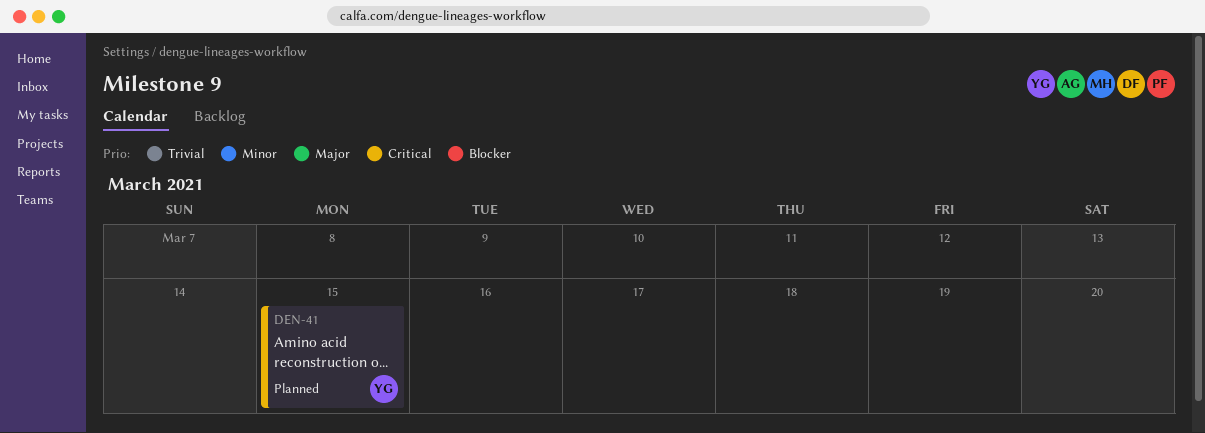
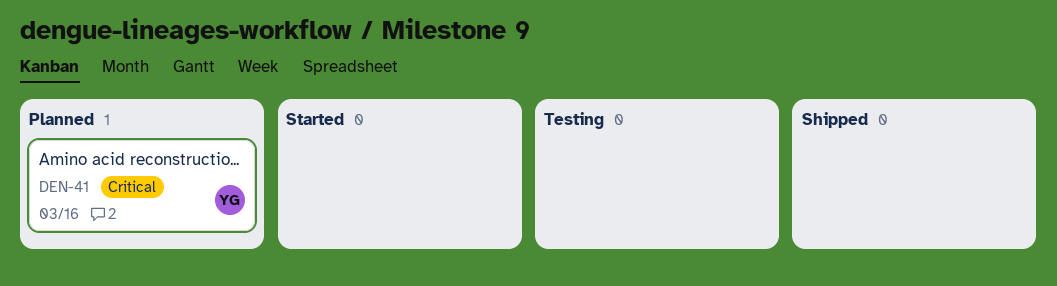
DEN-41, due: Mar 15 -> Mar 16

